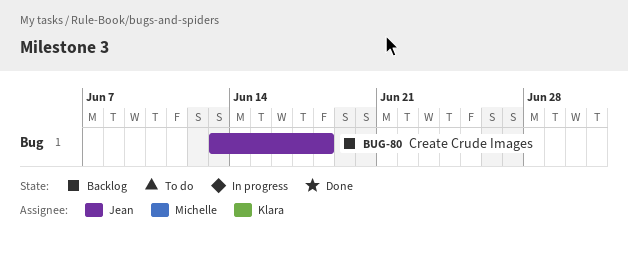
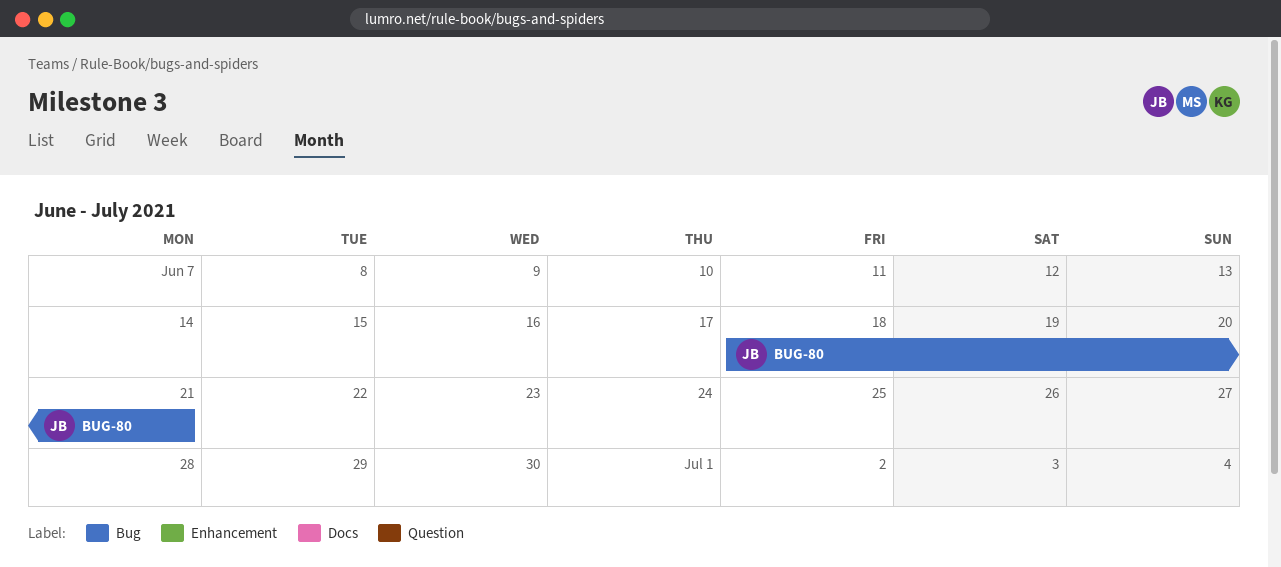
BUG-80, start: Jun 13 -> Jun 18
BUG-80, due: Jun 18 -> Jun 21

